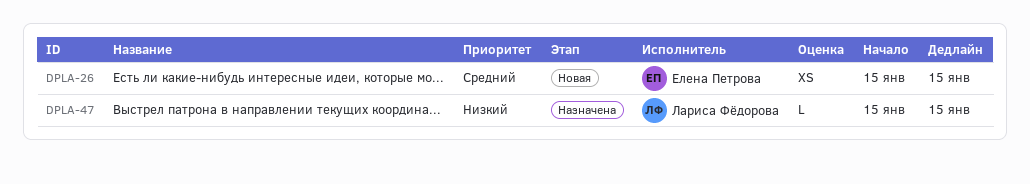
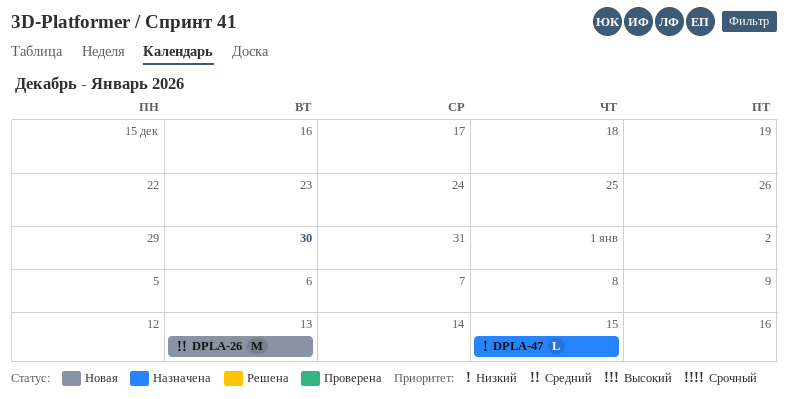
DPLA-26, estimate: XS -> M
DPLA-26, start: Jan 15 -> Jan 13
DPLA-26, due: Jan 15 -> Jan 13

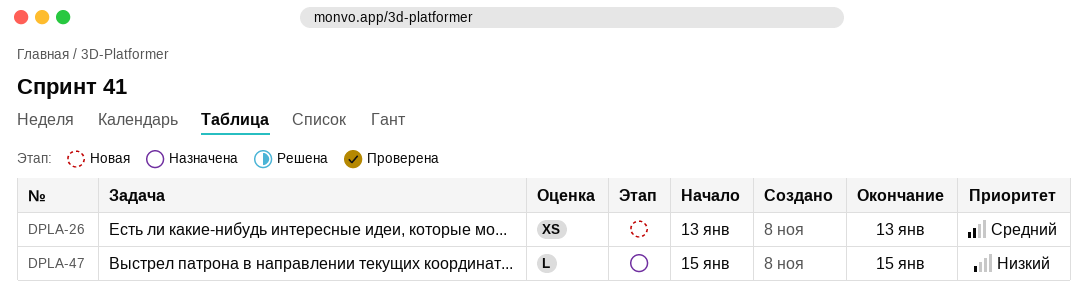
DPLA-26, estimate: M -> XS

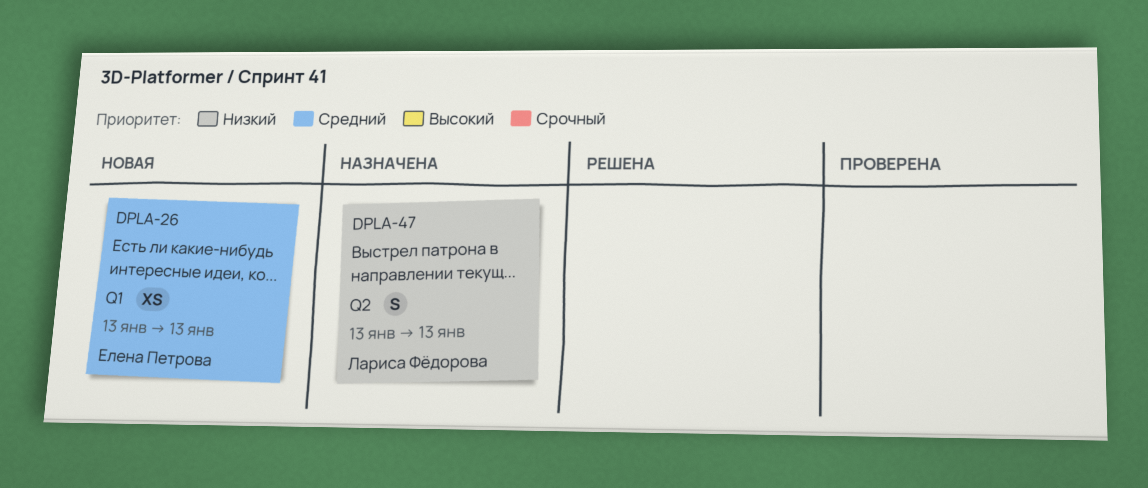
DPLA-47, estimate: L -> S
DPLA-47, start: Jan 15 -> Jan 13
DPLA-47, due: Jan 15 -> Jan 13

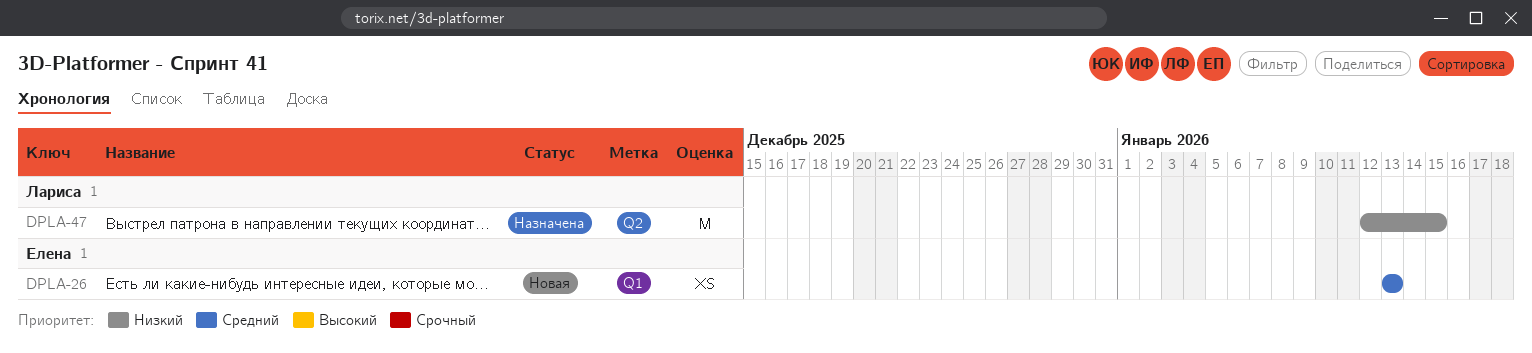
DPLA-47, estimate: S -> M
DPLA-47, start: Jan 13 -> Jan 12
DPLA-47, due: Jan 13 -> Jan 15

